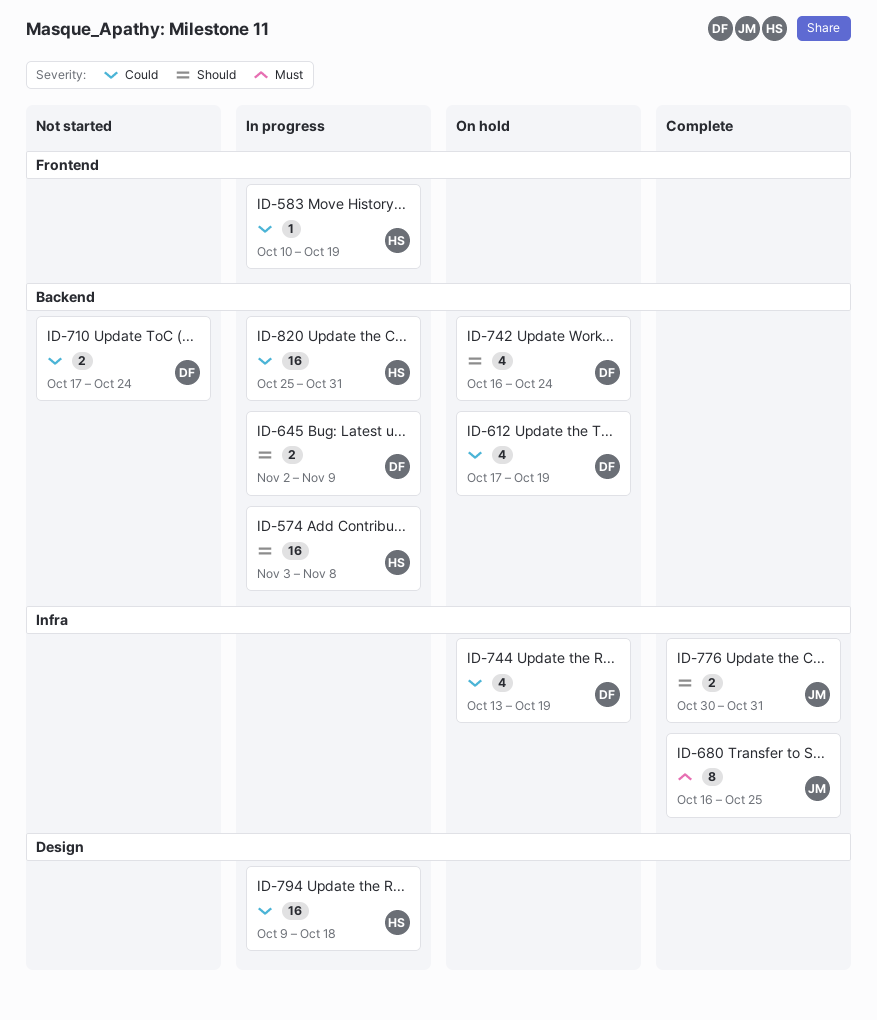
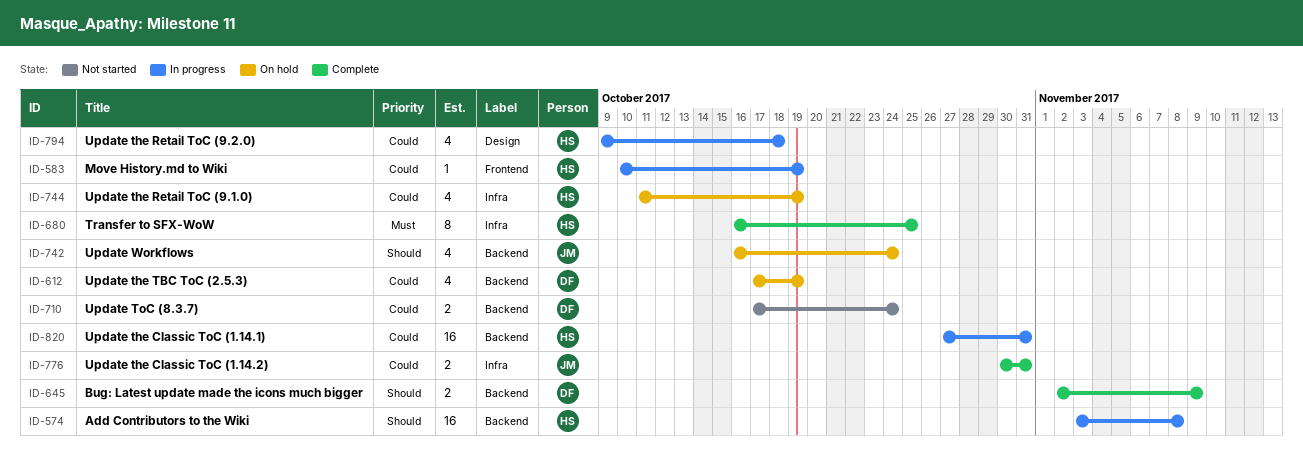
ID-645, status: In progress -> Complete
ID-680, owner: JM -> HS
ID-742, owner: DF -> JM
ID-744, owner: DF -> HS
ID-744, start: Oct 13 -> Oct 11
ID-776, priority: Should -> Could
ID-794, estimate: 16 -> 4
ID-820, start: Oct 25 -> Oct 27

